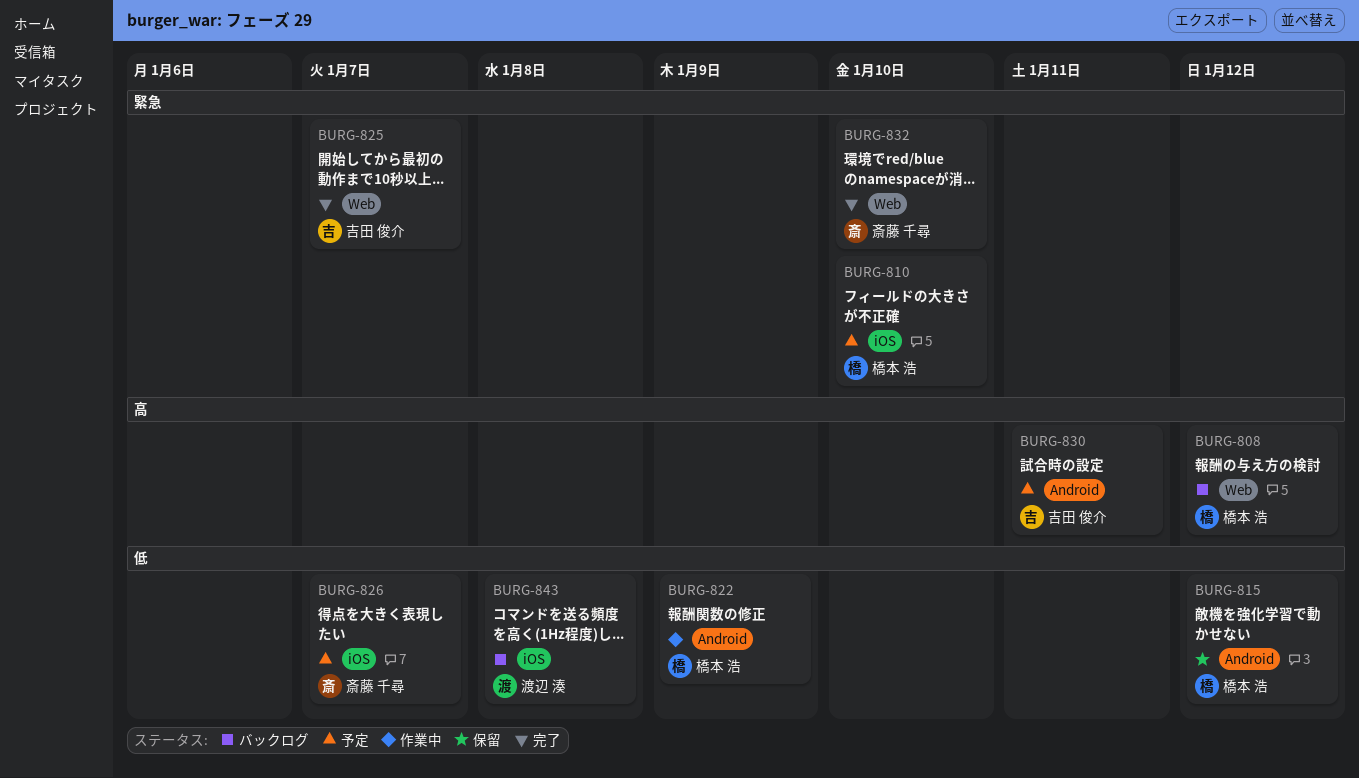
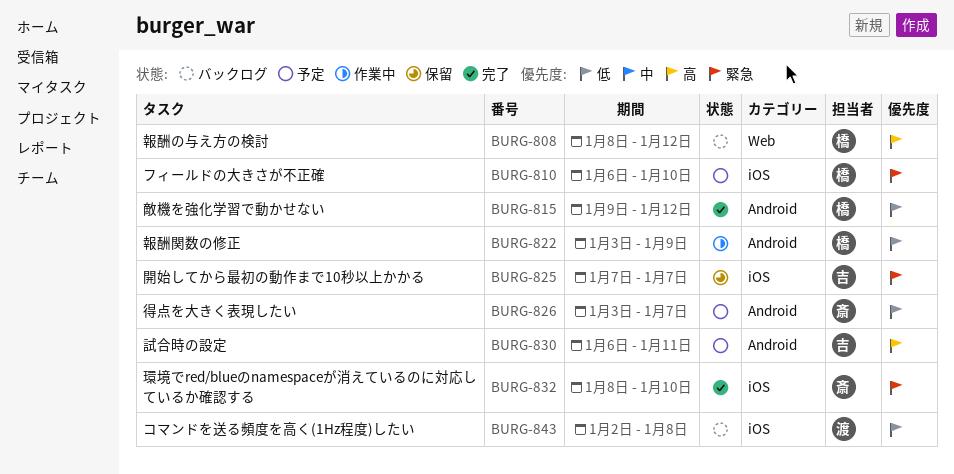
BURG-815, status: 保留 -> 完了
BURG-825, status: 完了 -> 保留
BURG-825, label: Web -> iOS
BURG-826, label: iOS -> Android
BURG-832, label: Web -> iOS

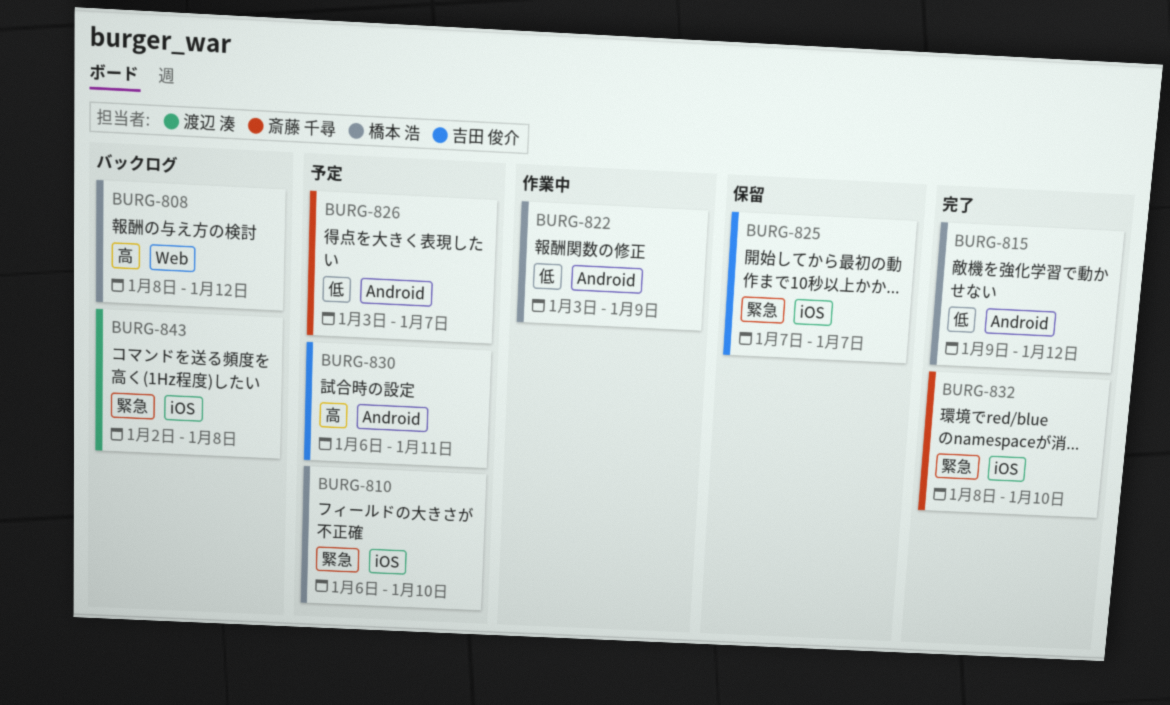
BURG-843, priority: 低 -> 緊急

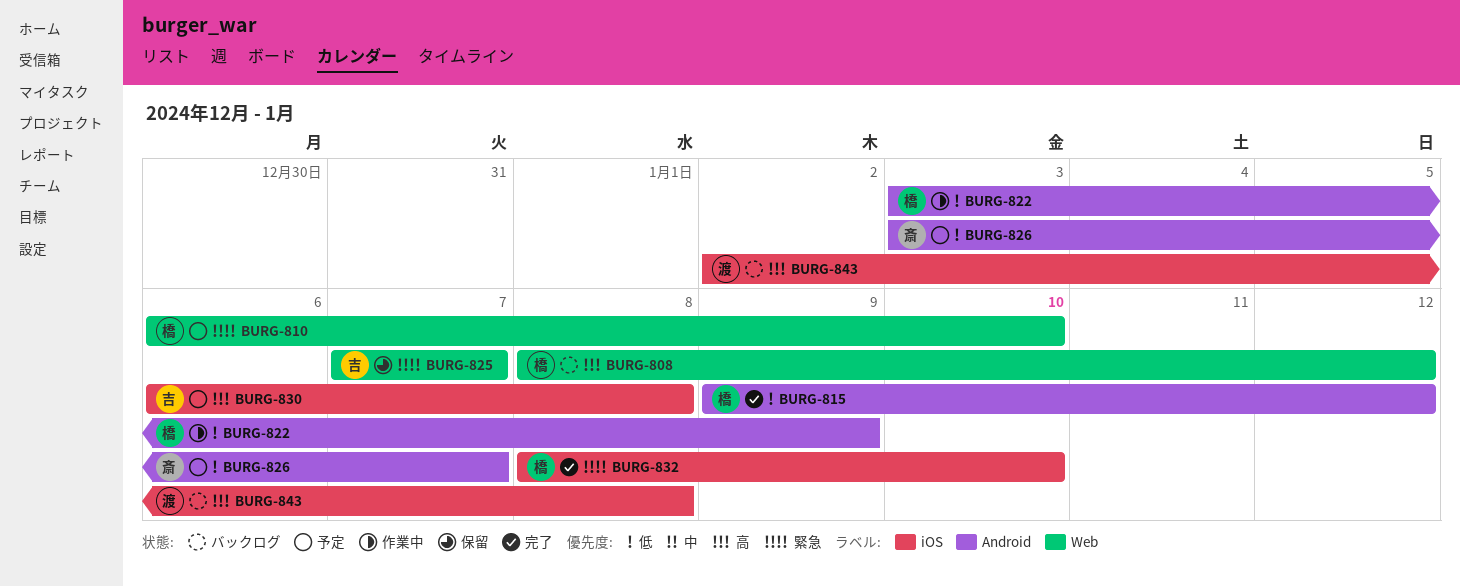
BURG-810, label: iOS -> Web
BURG-825, label: iOS -> Web
BURG-830, label: Android -> iOS
BURG-830, due: Jan 11 -> Jan 8
BURG-832, owner: 斎藤 千尋 -> 橋本 浩
BURG-843, priority: 緊急 -> 高

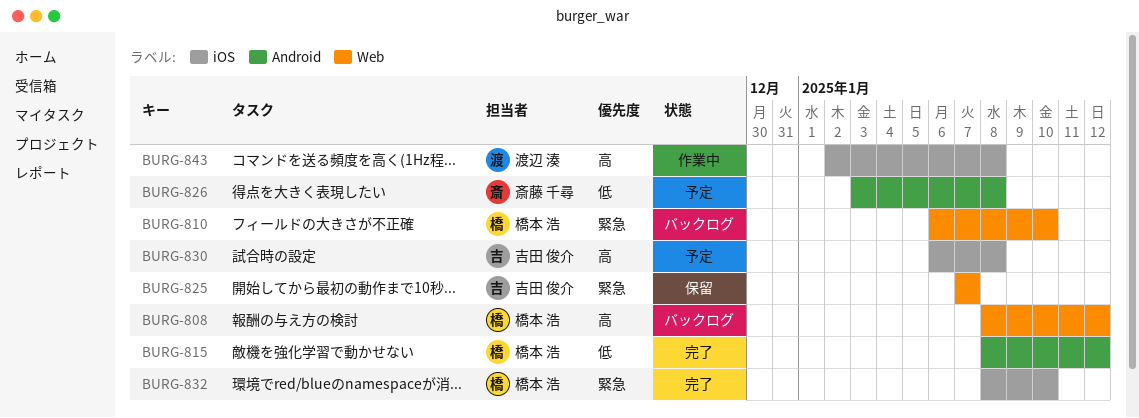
BURG-810, status: 予定 -> バックログ
BURG-815, start: Jan 9 -> Jan 8
BURG-822: present -> none
BURG-826, due: Jan 7 -> Jan 8
BURG-843, status: バックログ -> 作業中

